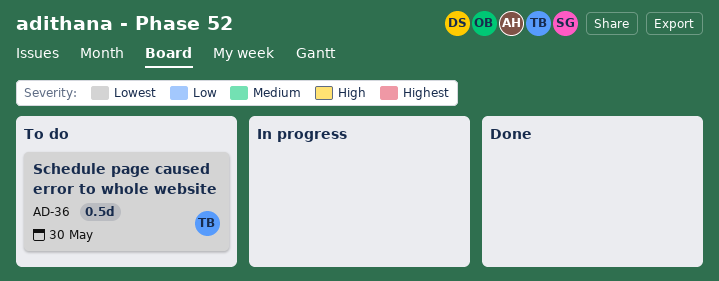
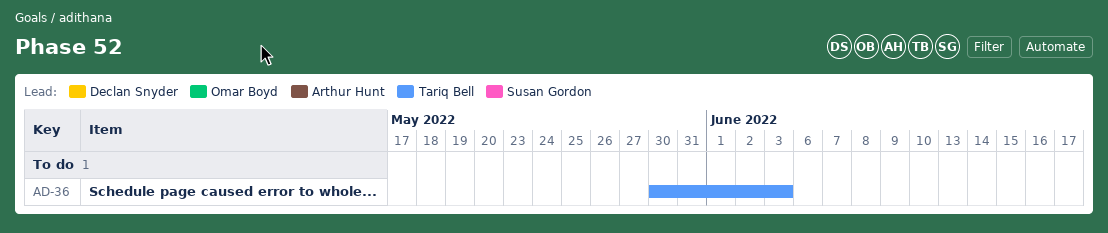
AD-36, due: May 30 -> Jun 3

